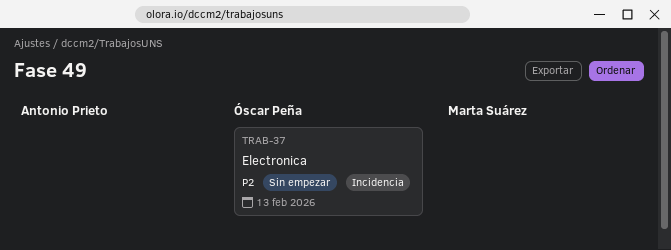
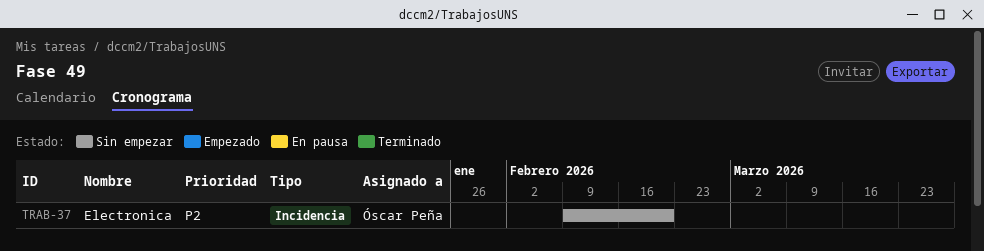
TRAB-37, due: Feb 13 -> Feb 20

